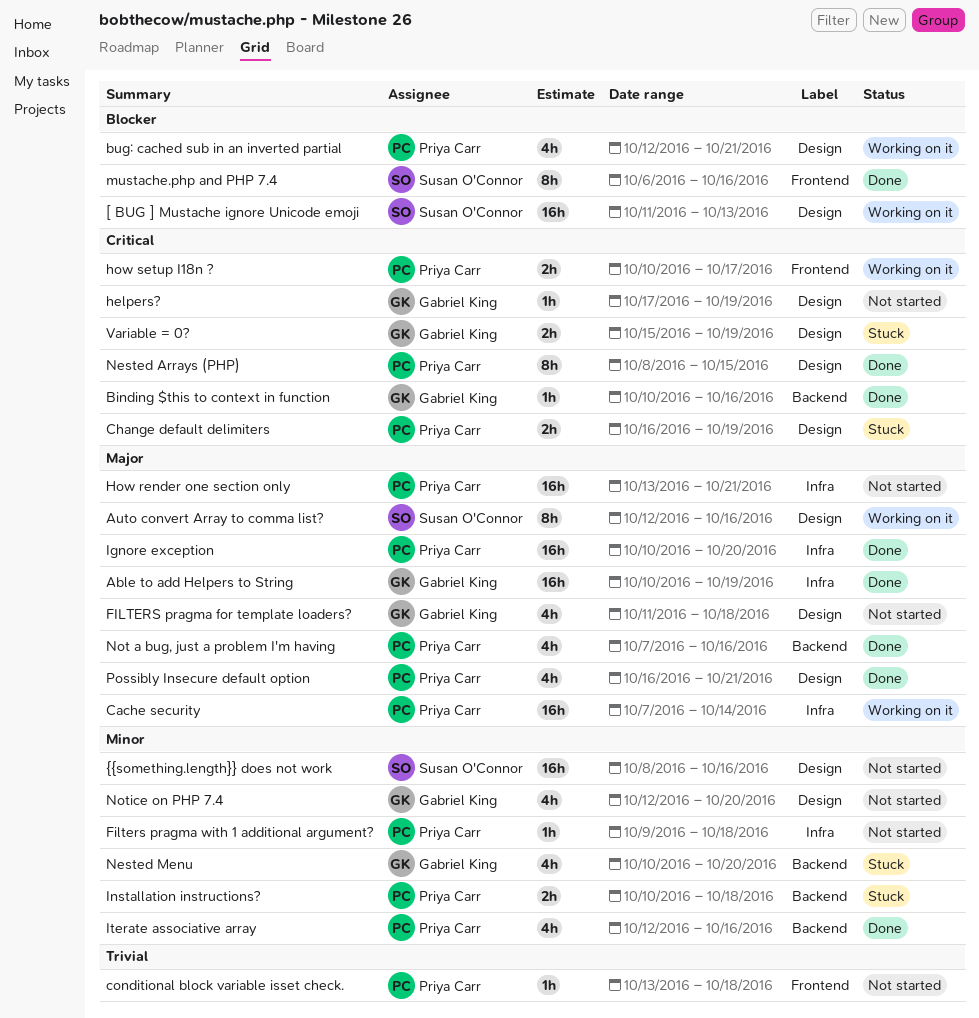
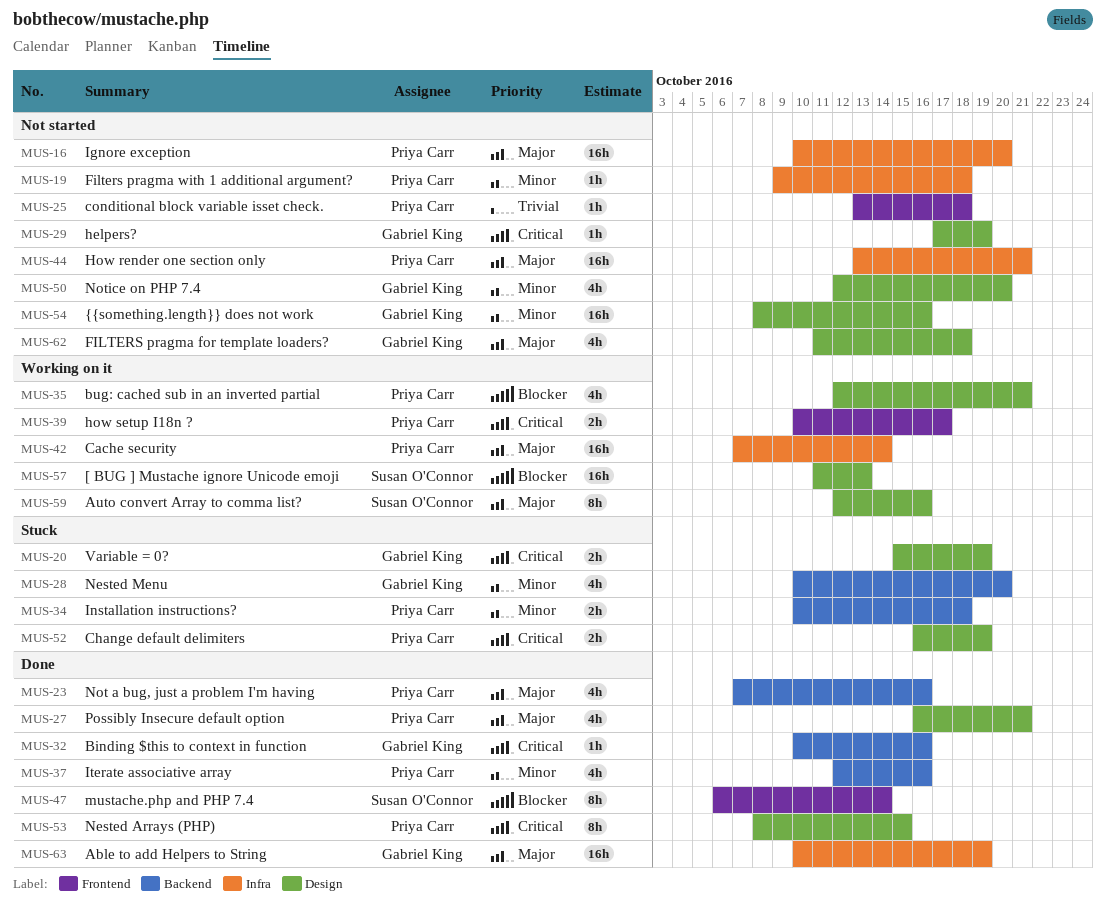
Ignore exception, status: Done -> Not started
mustache.php and PHP 7.4, due: Oct 16 -> Oct 14
{{something.length}} does not work, owner: Susan O'Connor -> Gabriel King

